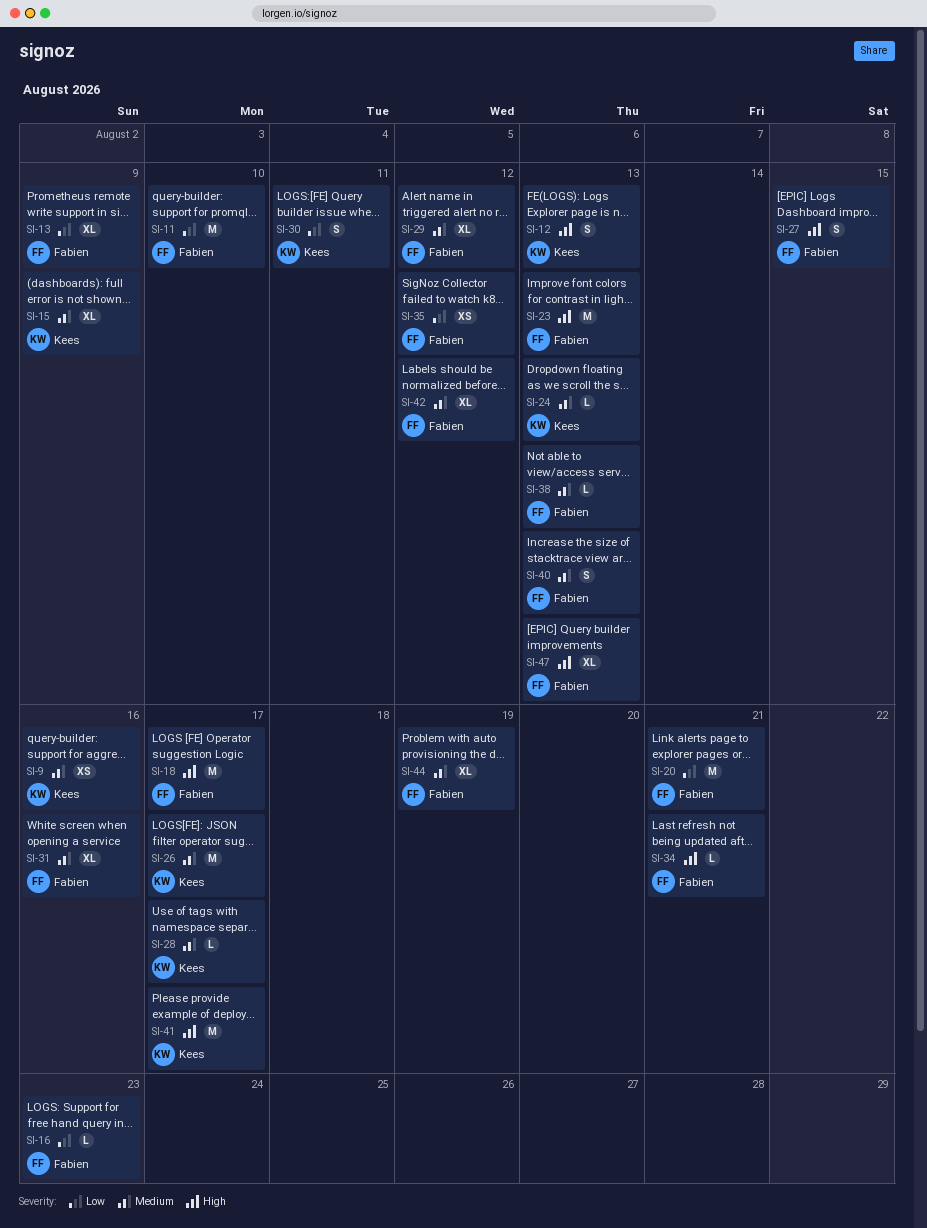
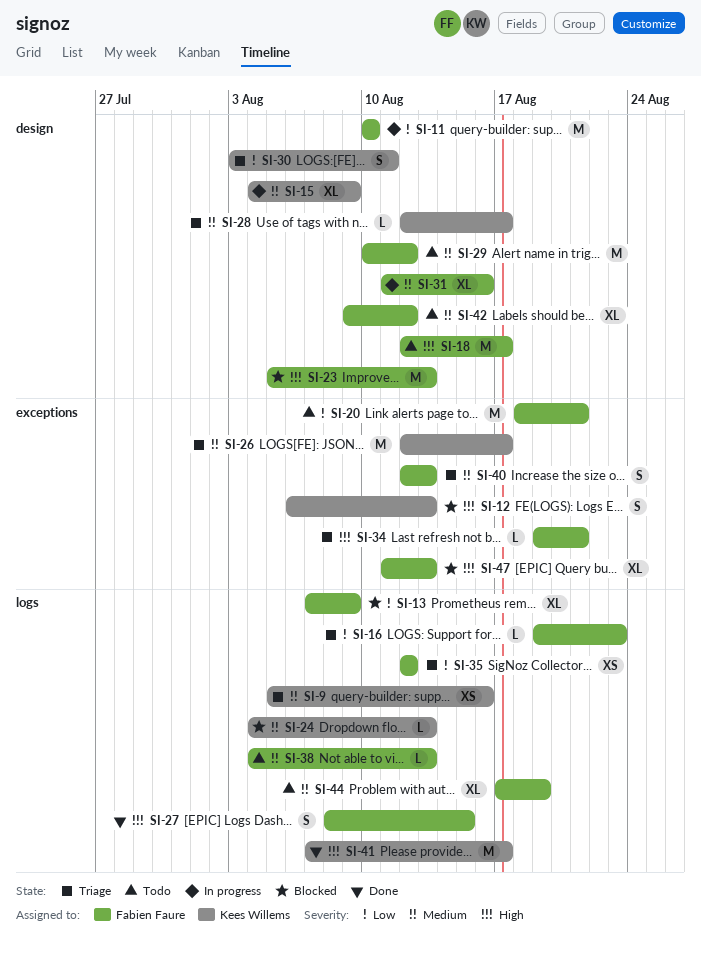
SI-29, estimate: XL -> M

